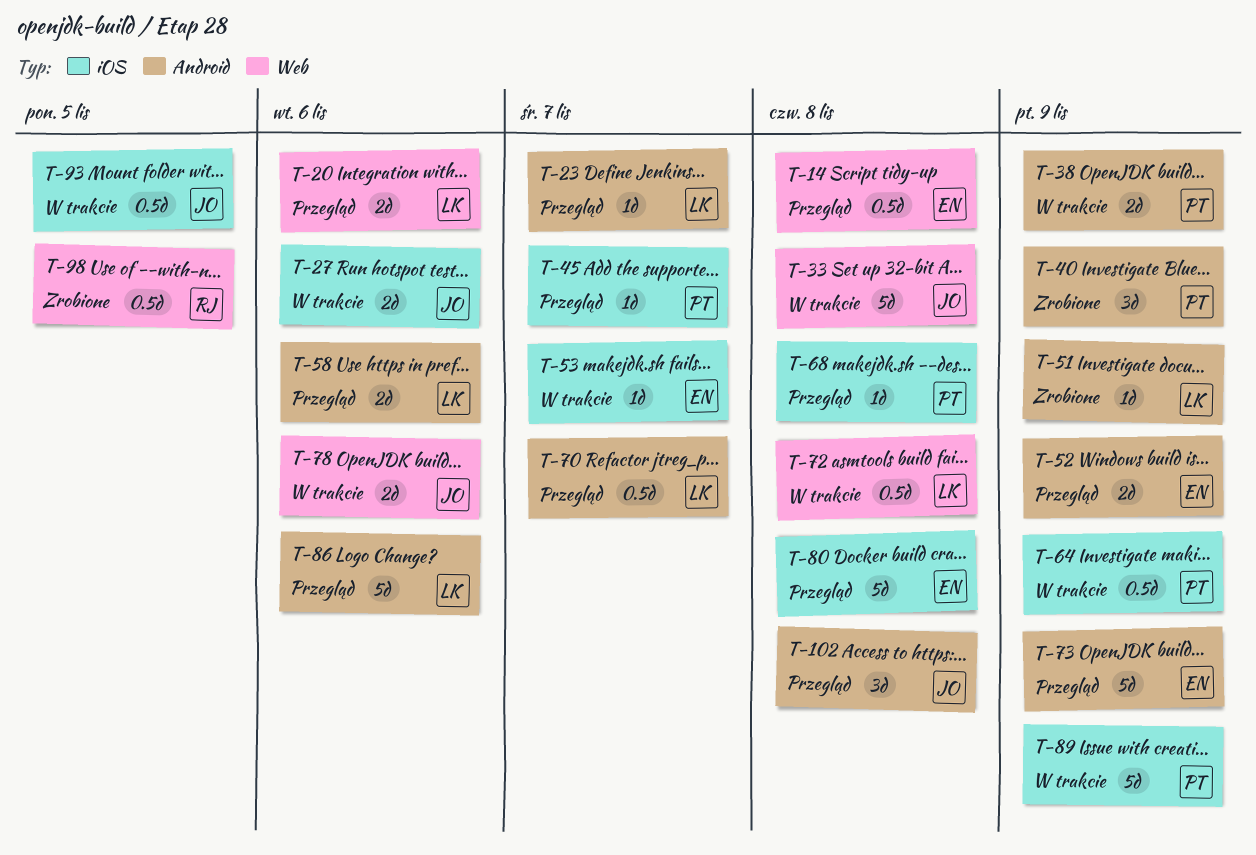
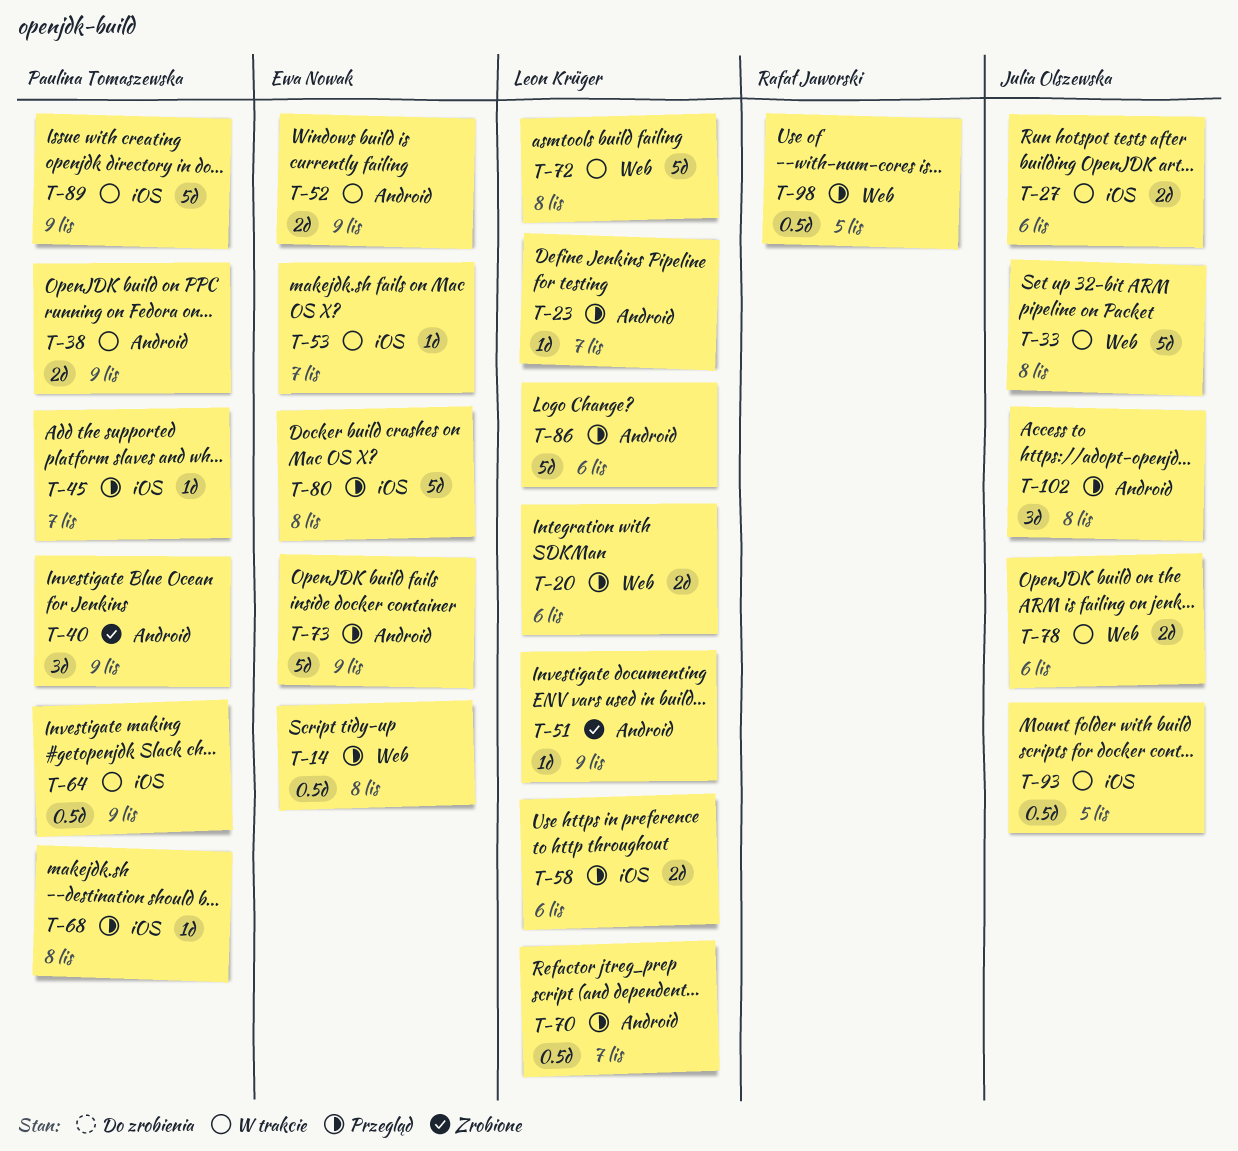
T-52, status: Przegląd -> W trakcie
T-58, label: Android -> iOS
T-72, estimate: 0.5d -> 5d
T-98, status: Zrobione -> Przegląd

